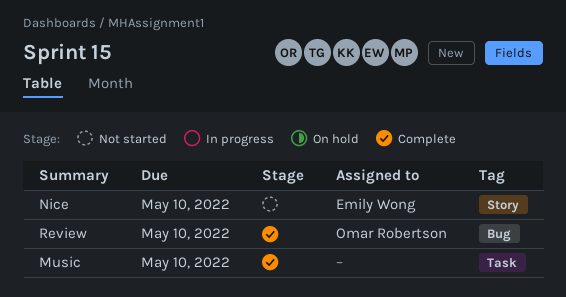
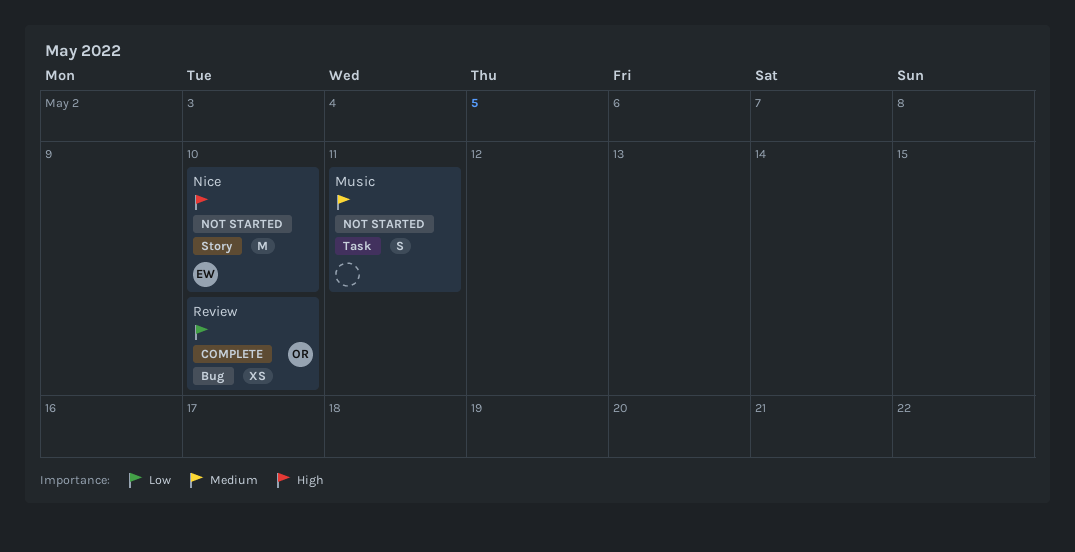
Music, status: Complete -> Not started
Music, due: May 10 -> May 11

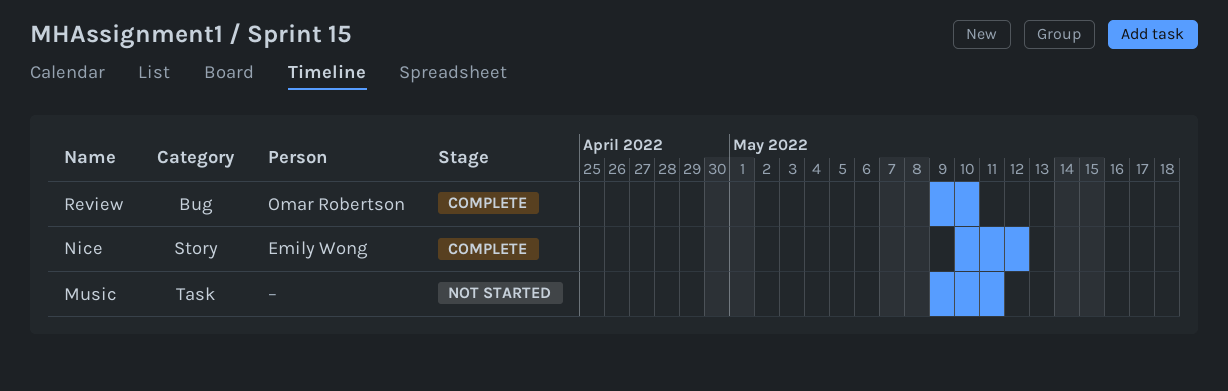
Nice, status: Not started -> Complete
Nice, due: May 10 -> May 12

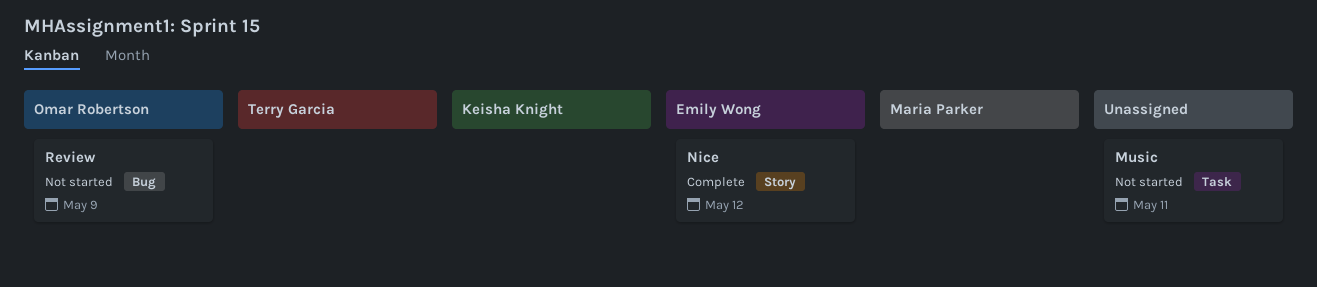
Review, status: Complete -> Not started
Review, due: May 10 -> May 9

